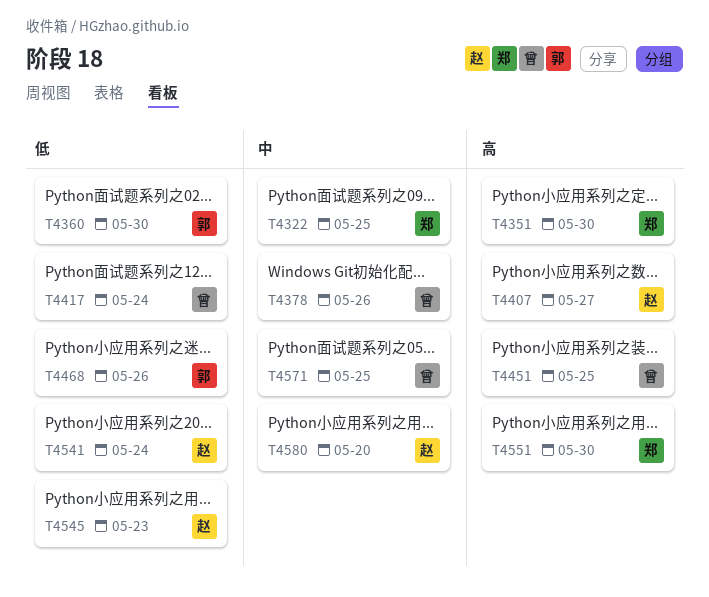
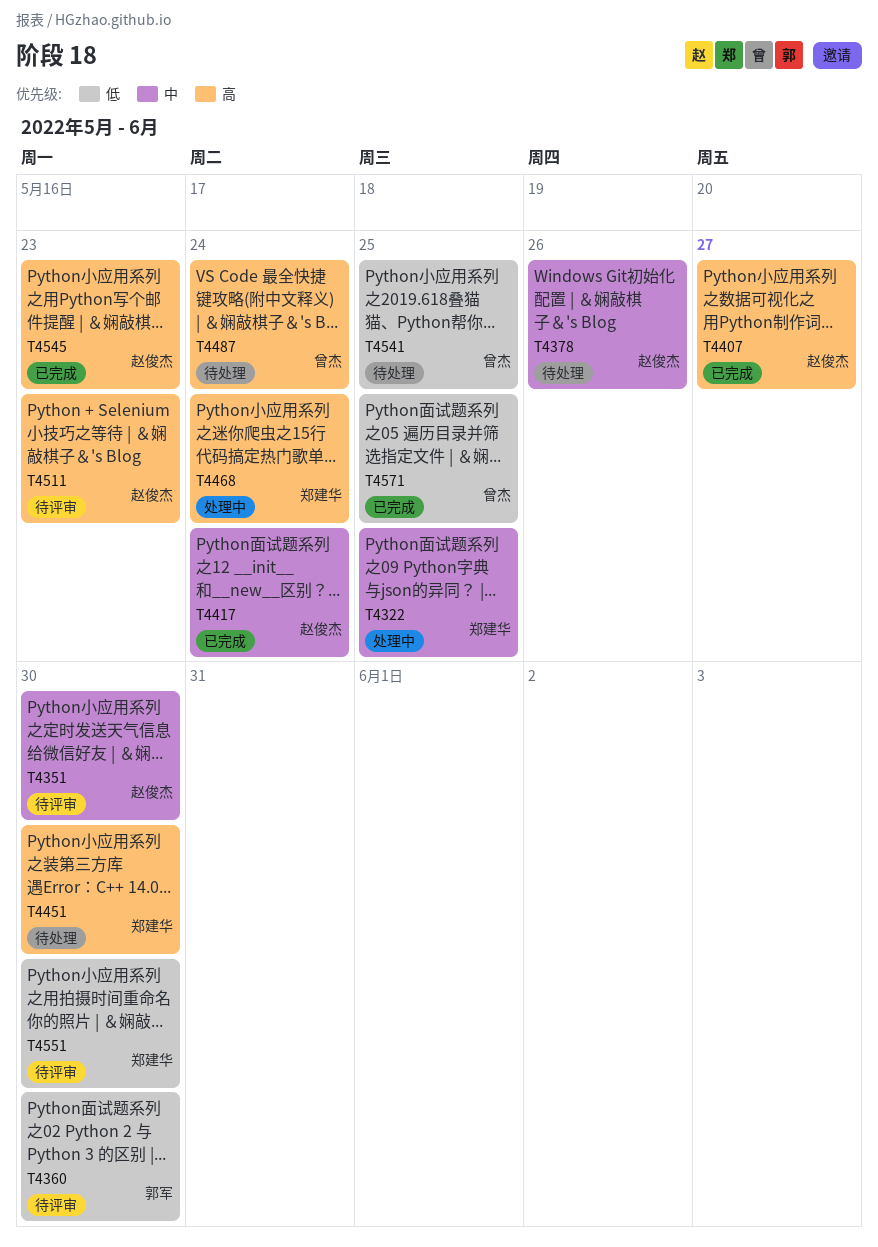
T4351, owner: 郑建华 -> 赵俊杰
T4351, priority: 高 -> 中
T4378, owner: 曾杰 -> 赵俊杰
T4417, owner: 曾杰 -> 赵俊杰
T4417, priority: 低 -> 中
T4451, owner: 曾杰 -> 郑建华
T4451, due: May 25 -> May 30
T4468, owner: 郭军 -> 郑建华
T4468, priority: 低 -> 高
T4468, due: May 26 -> May 24
T4487: none -> present
T4511: none -> present
T4541, owner: 赵俊杰 -> 曾杰
T4541, due: May 24 -> May 25
T4545, priority: 低 -> 高
T4551, priority: 高 -> 低
T4571, priority: 中 -> 低
T4580: present -> none

